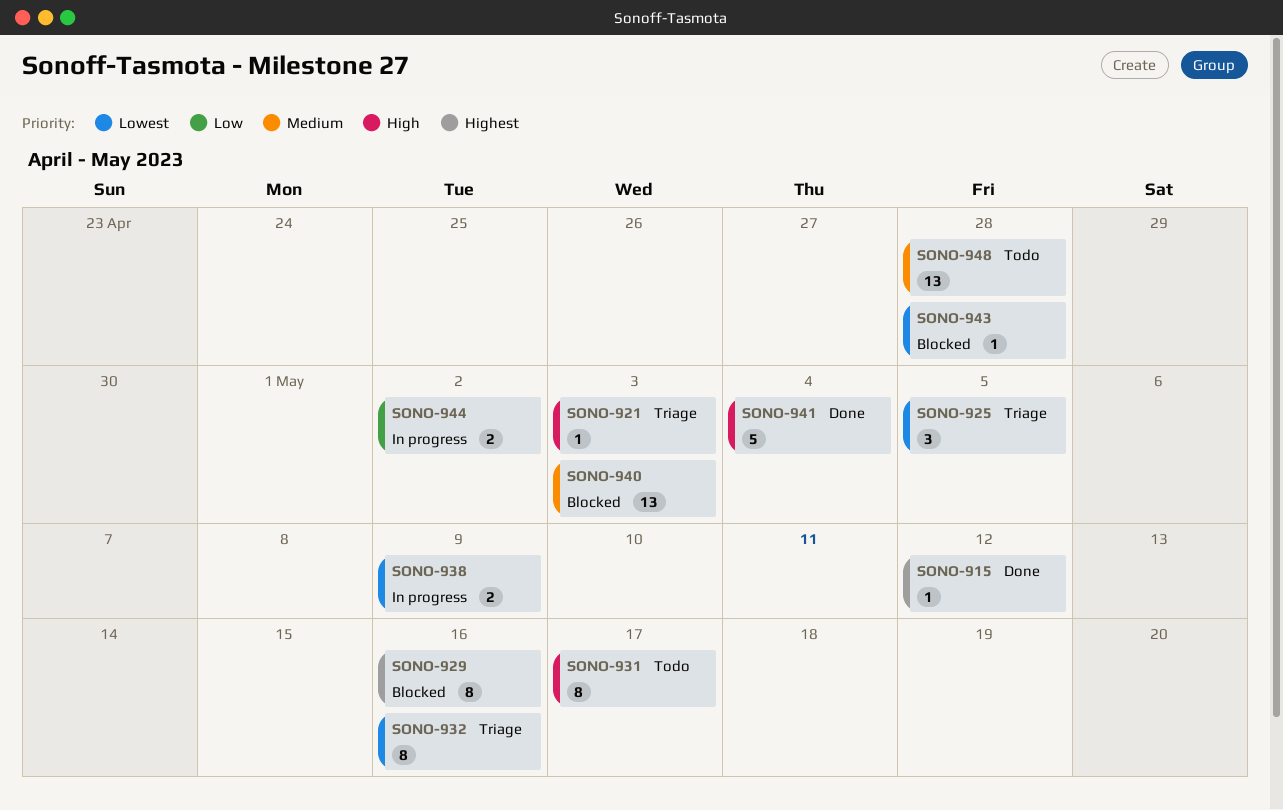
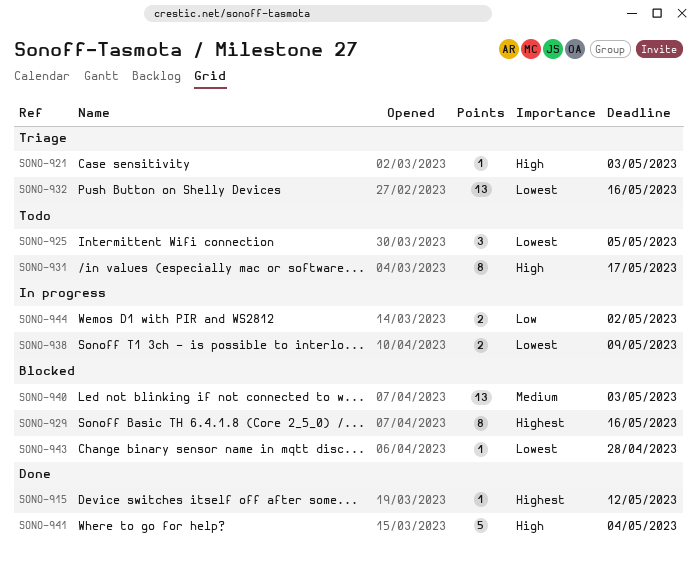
SONO-925, status: Triage -> Todo
SONO-932, estimate: 8 -> 13
SONO-948: present -> none

